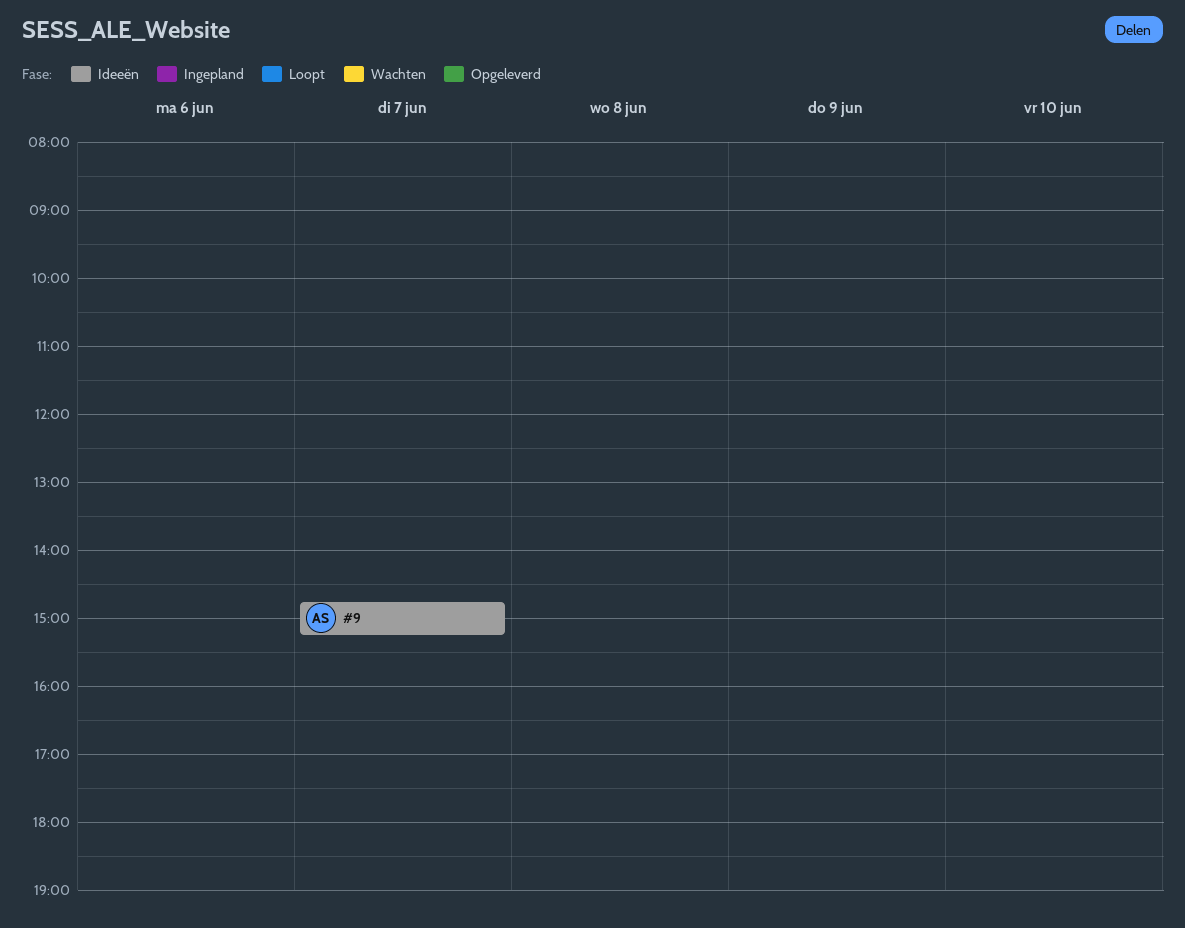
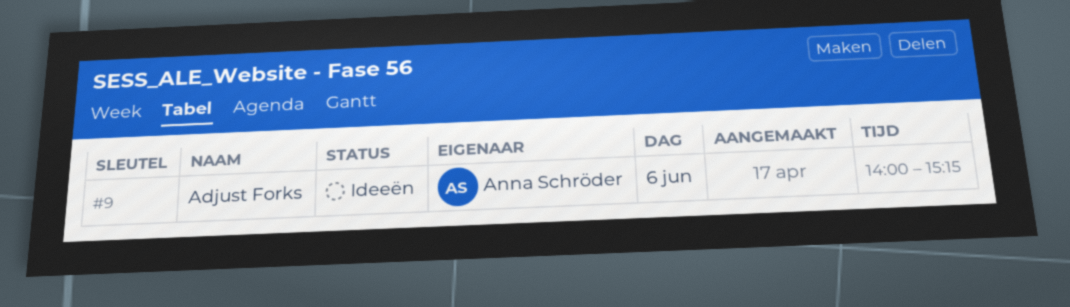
#9, day: Jun 7 -> Jun 6
#9, begins: 14:45 -> 14:00

